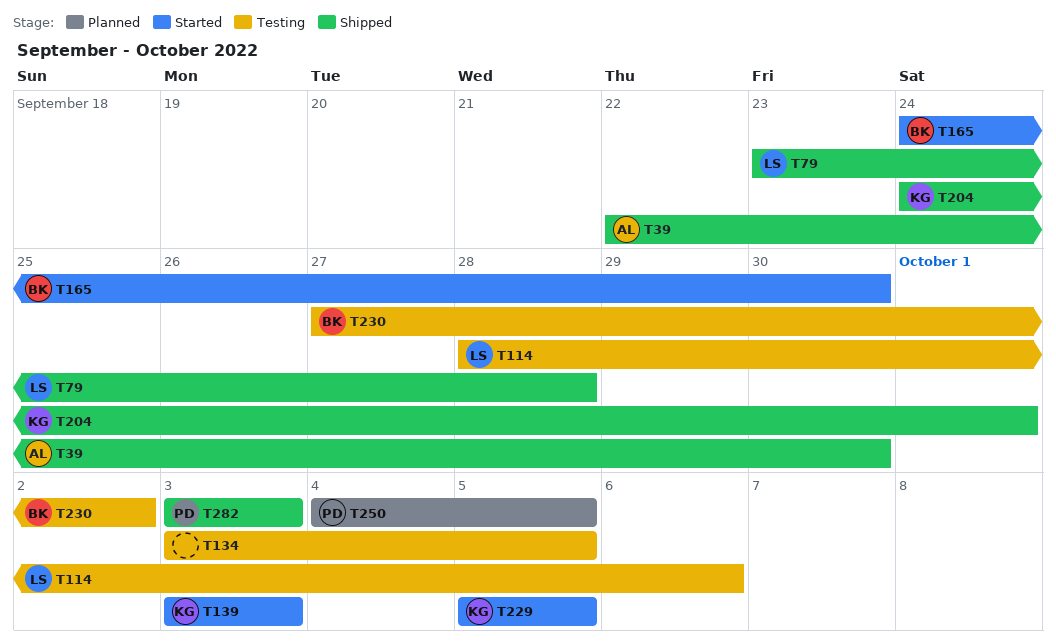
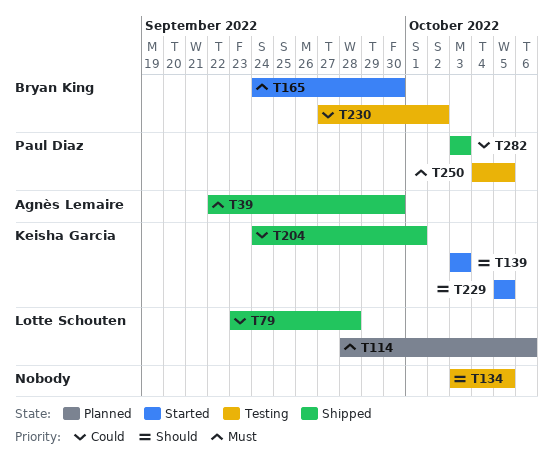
T114, status: Testing -> Planned
T250, status: Planned -> Testing

